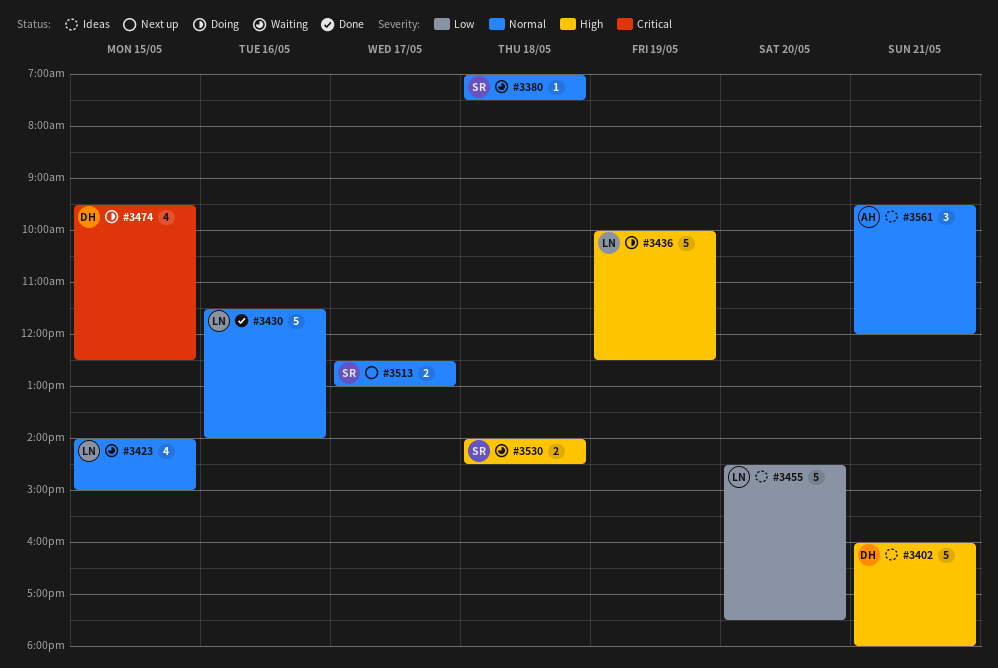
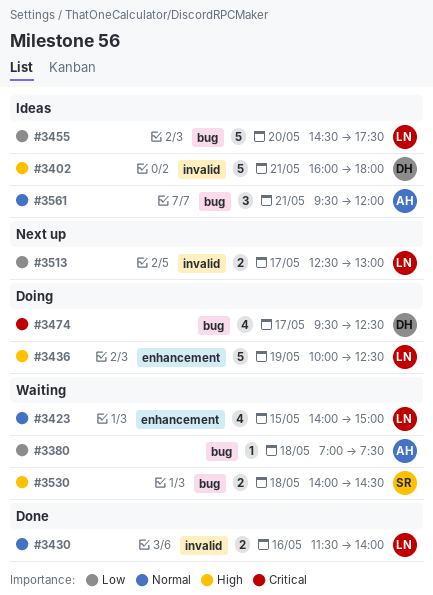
#3380, owner: SR -> AH
#3380, priority: Normal -> Low
#3430, estimate: 5 -> 2
#3474, day: May 15 -> May 17
#3513, owner: SR -> LN
#3513, priority: Normal -> Low

